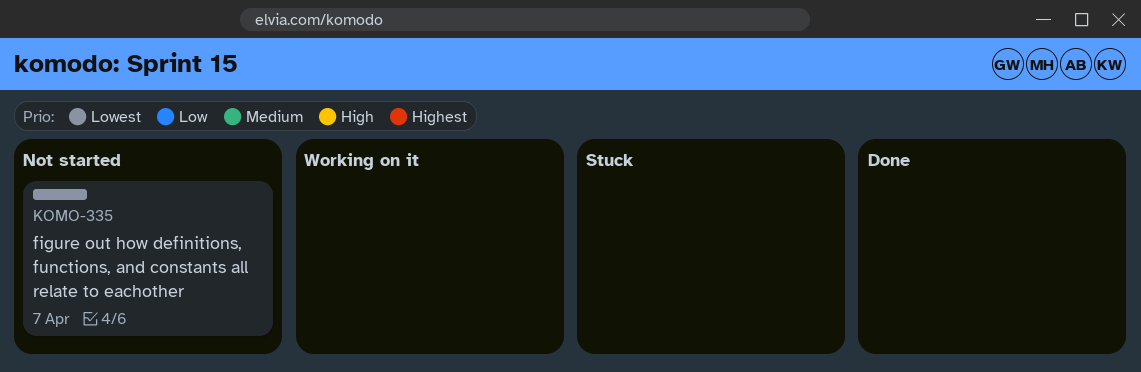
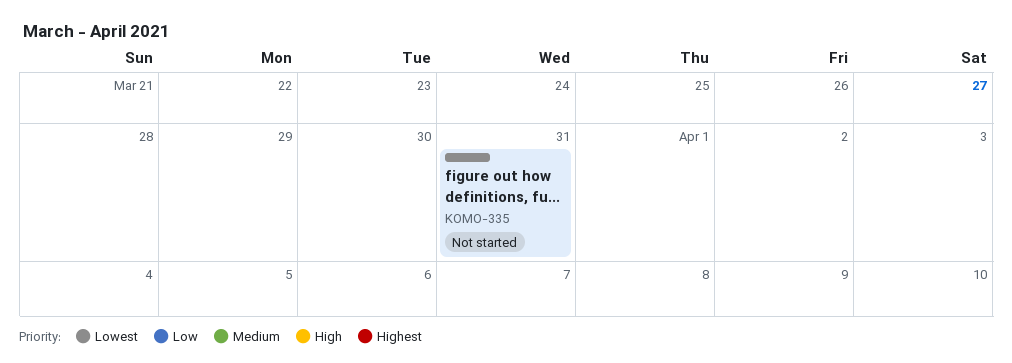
KOMO-335, due: Apr 7 -> Mar 31

